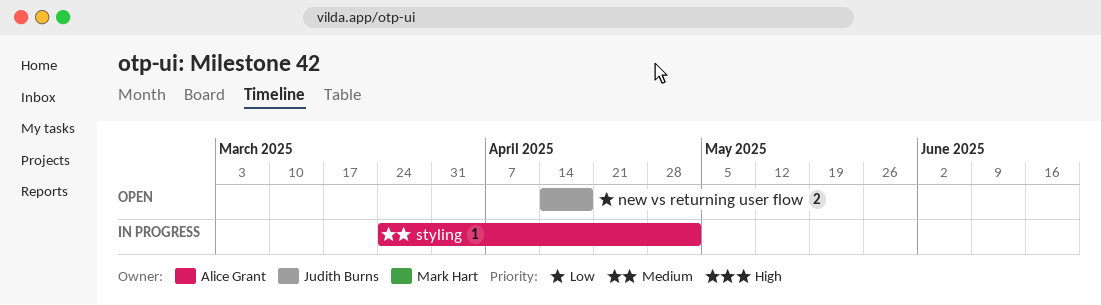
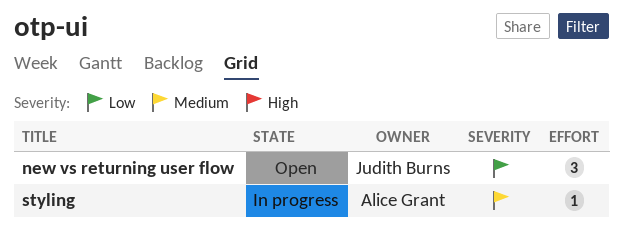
new vs returning user flow, estimate: 2 -> 3

